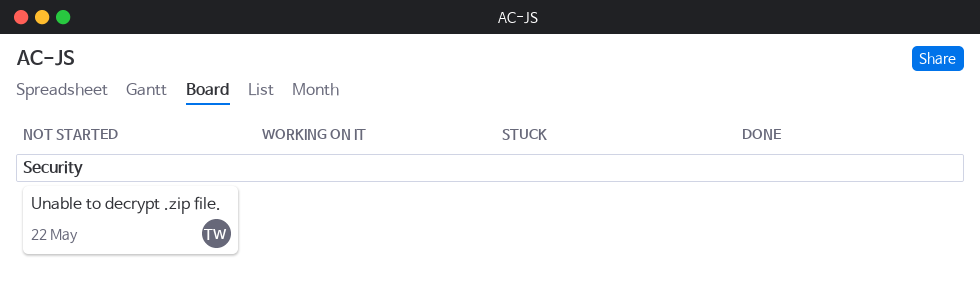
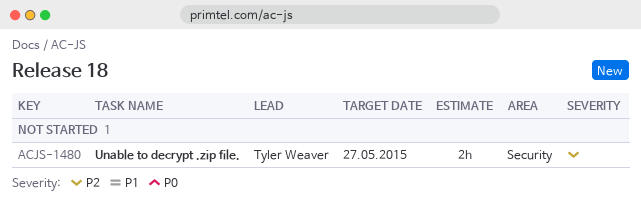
Unable to decrypt .zip file., due: May 22 -> May 27

